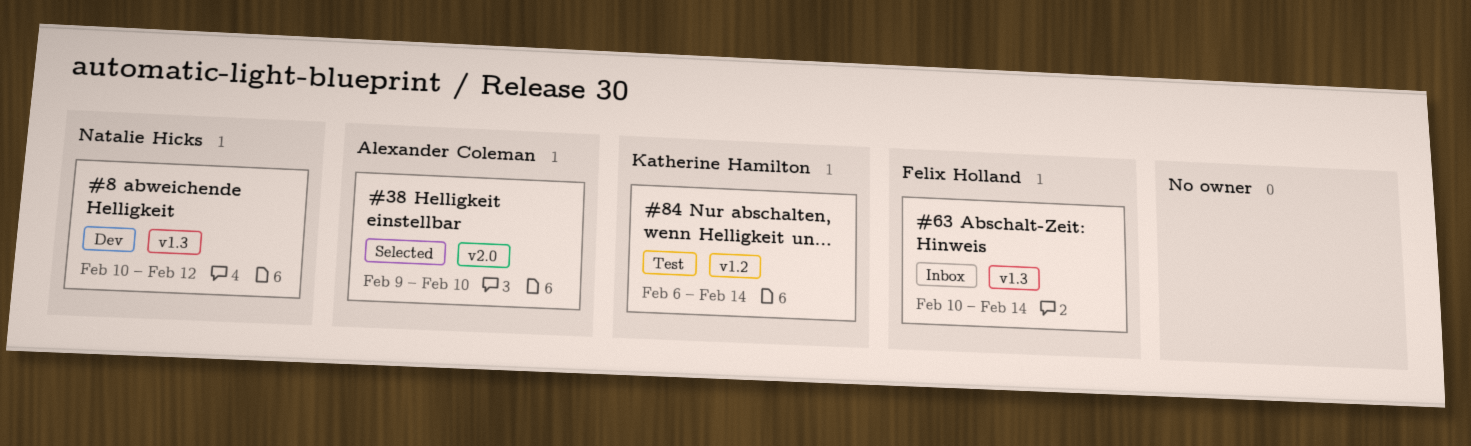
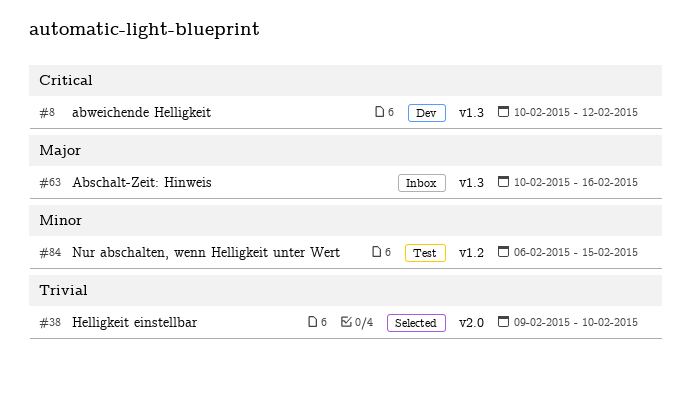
#63, due: Feb 14 -> Feb 16
#84, due: Feb 14 -> Feb 15

